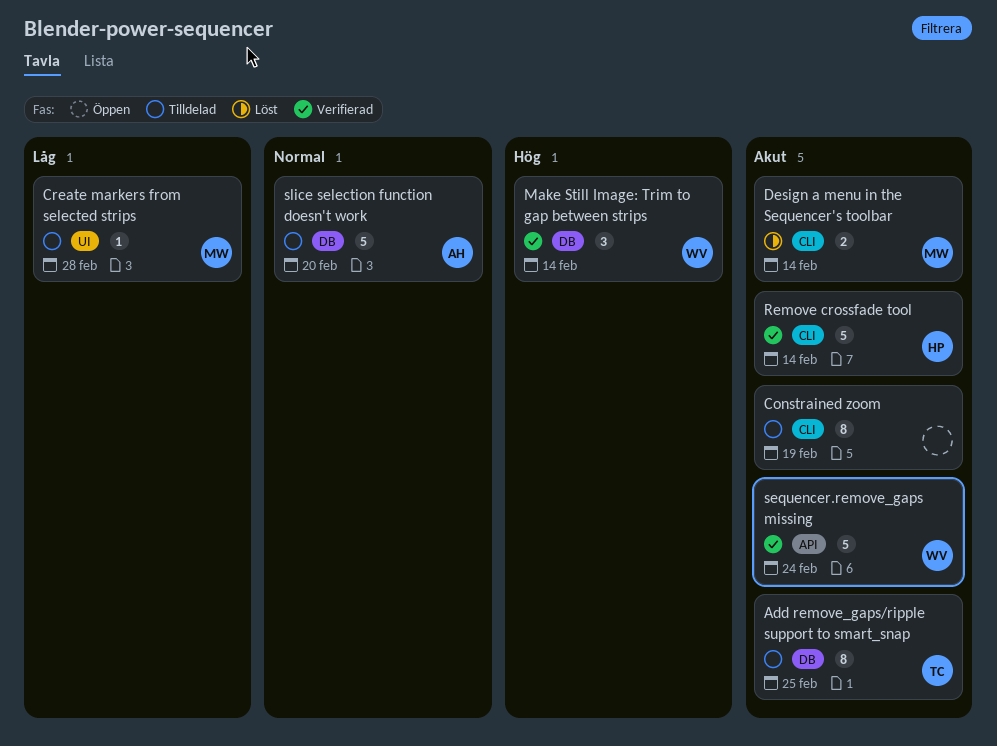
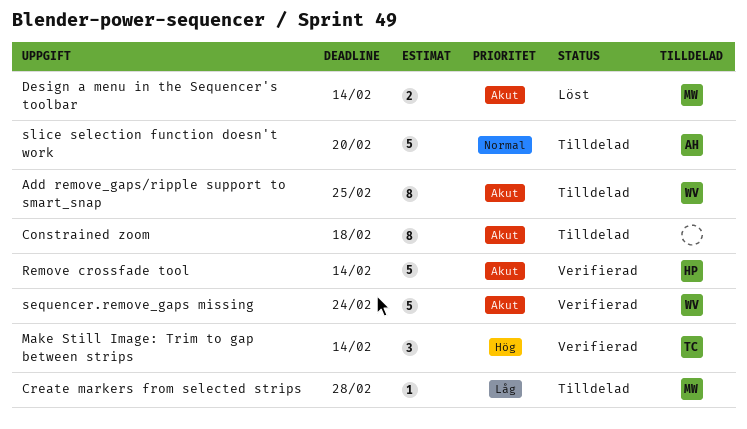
Add remove_gaps/ripple support to smart_snap, owner: TC -> WV
Constrained zoom, due: Feb 19 -> Feb 18
Make Still Image: Trim to gap between strips, owner: WV -> TC

